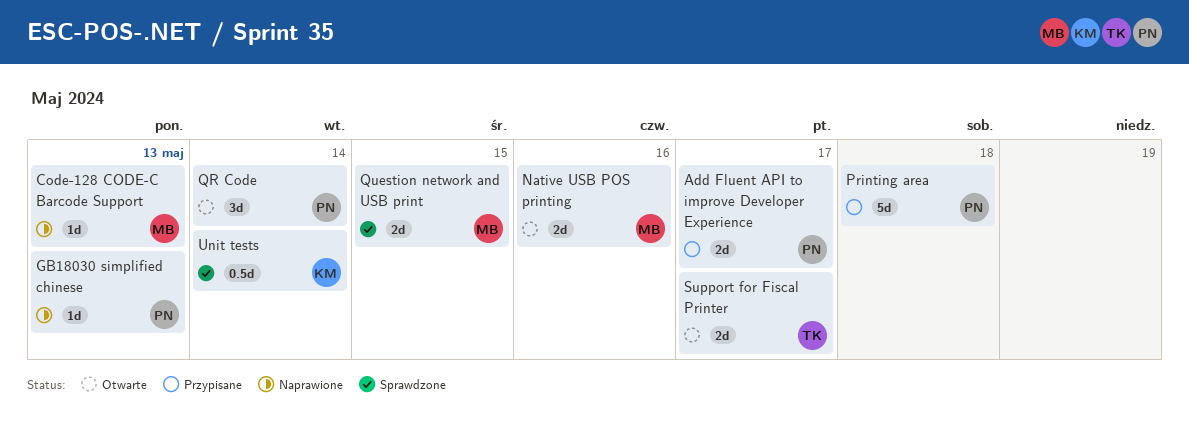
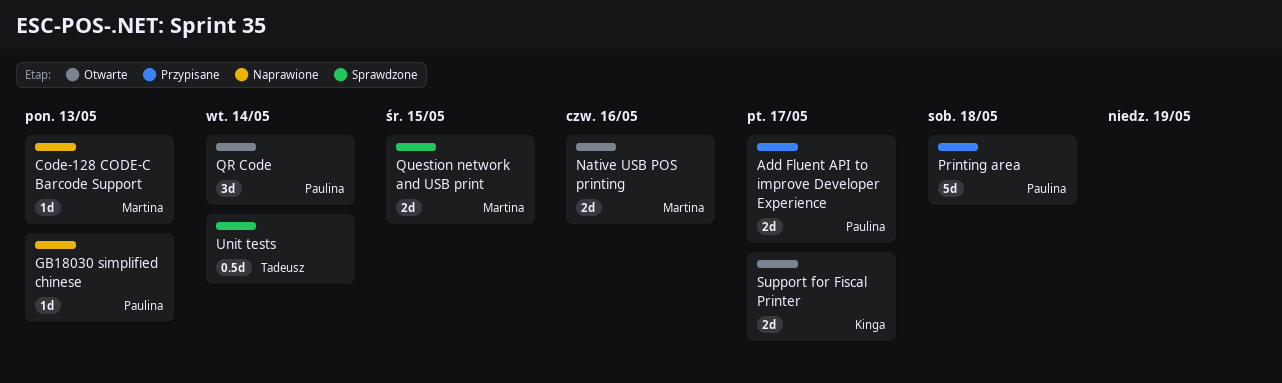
Support for Fiscal Printer, owner: Tadeusz -> Kinga
Unit tests, owner: Kinga -> Tadeusz

